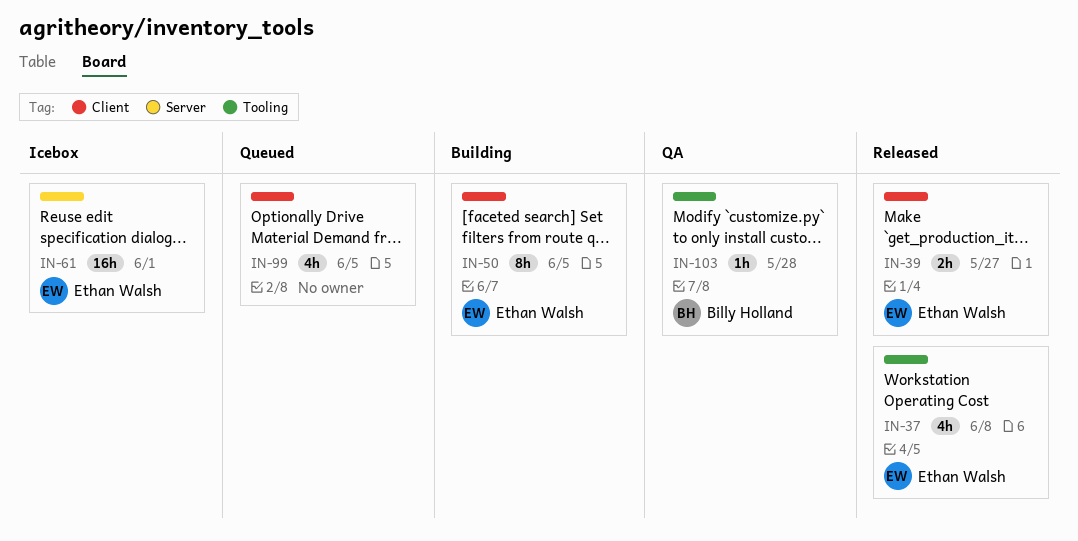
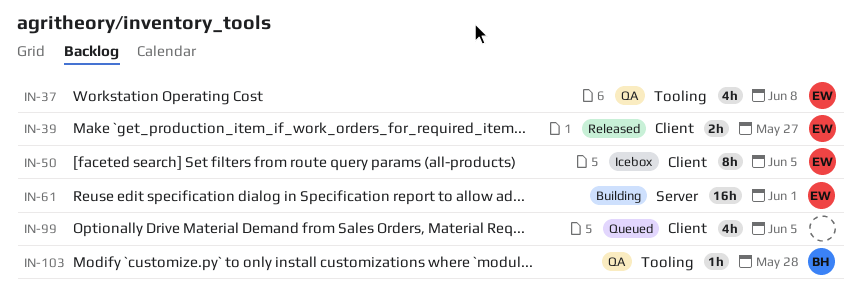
IN-37, status: Released -> QA
IN-50, status: Building -> Icebox
IN-61, status: Icebox -> Building

